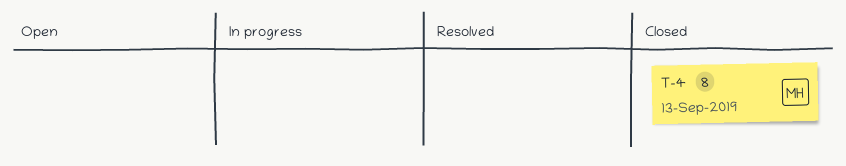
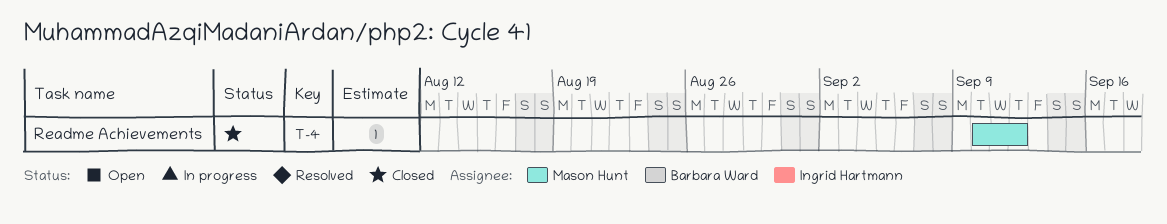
T-4, estimate: 8 -> 1
T-4, due: Sep 13 -> Sep 12

